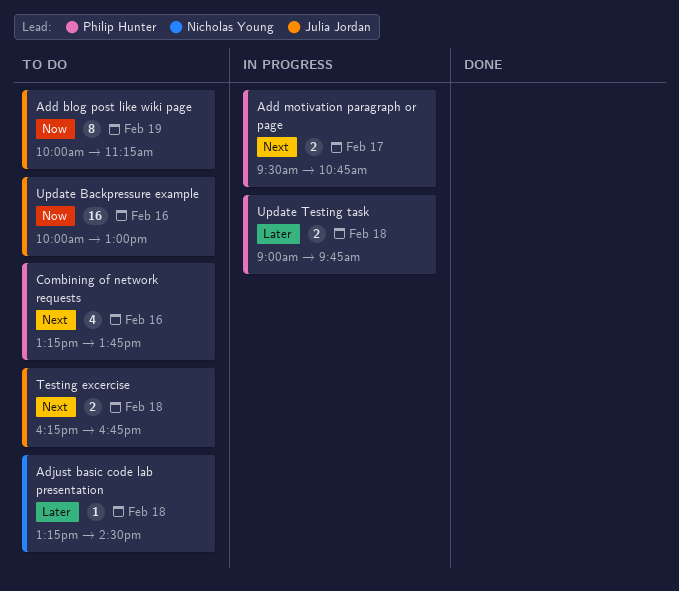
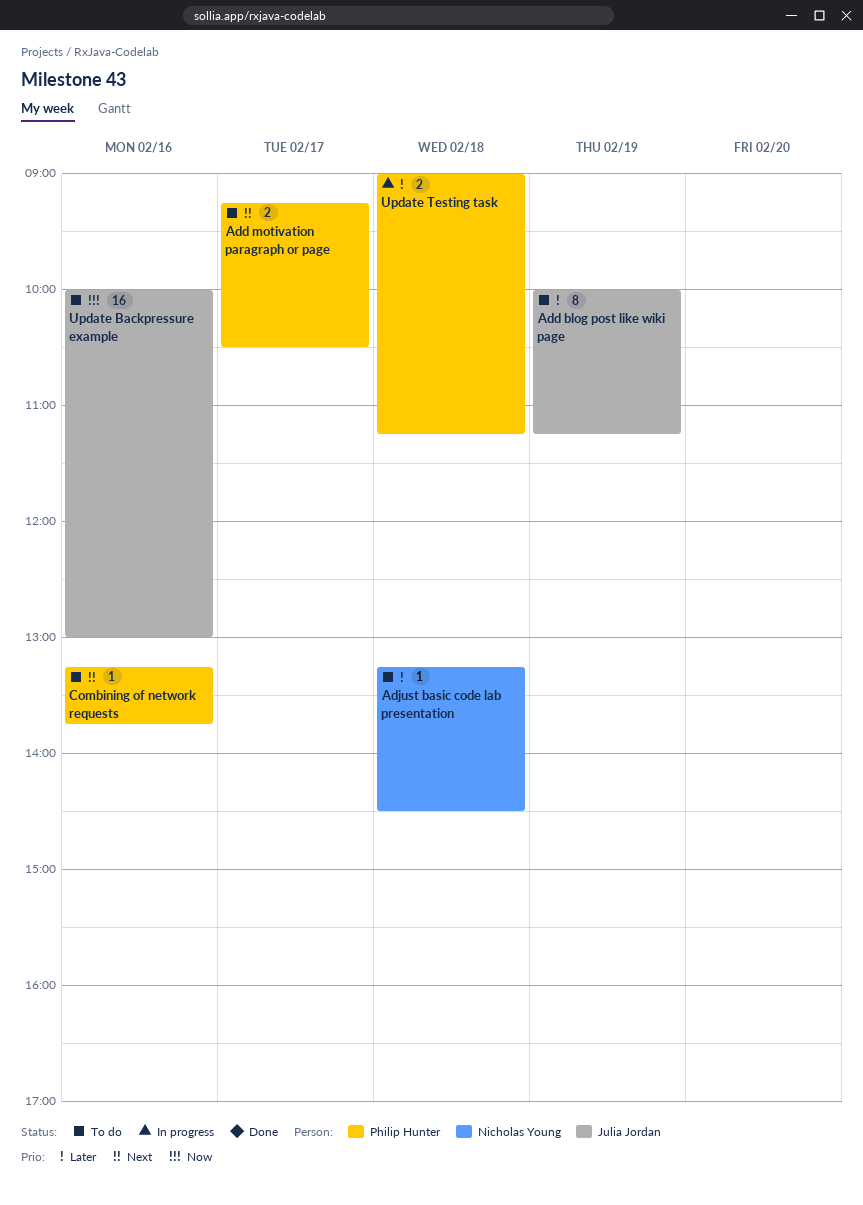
Add blog post like wiki page, priority: Now -> Later
Add motivation paragraph or page, status: In progress -> To do
Add motivation paragraph or page, begins: 09:30 -> 09:15
Add motivation paragraph or page, ends: 10:45 -> 10:30
Combining of network requests, estimate: 4 -> 1
Testing excercise: present -> none
Update Testing task, ends: 09:45 -> 11:15

